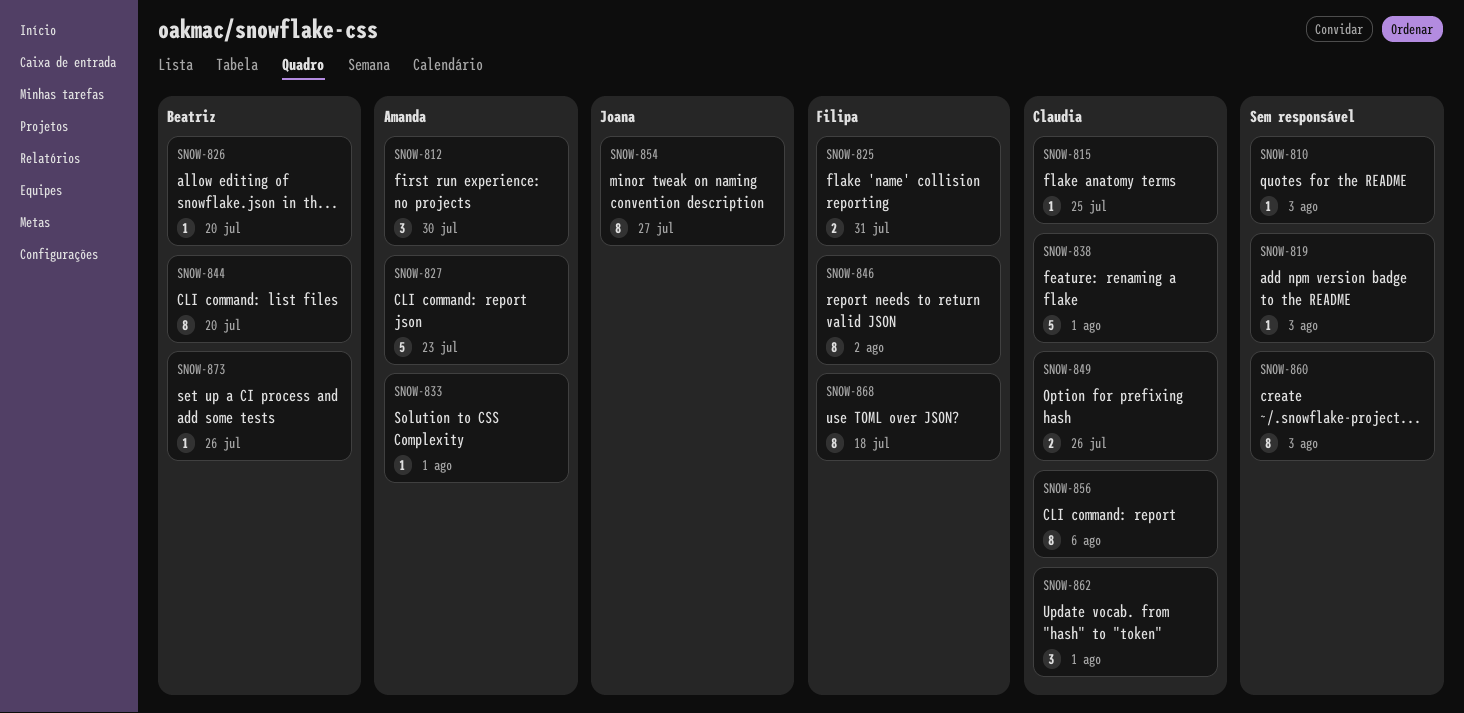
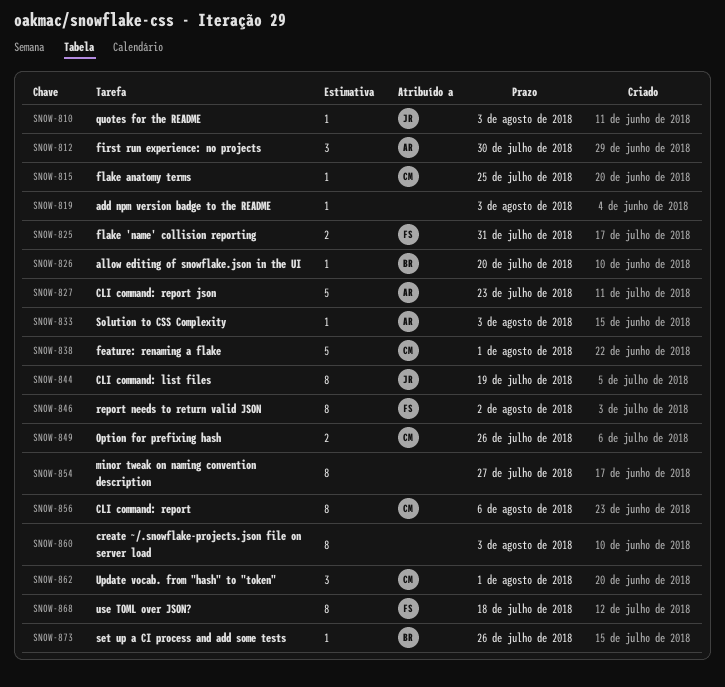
SNOW-810, owner: none -> Joana
SNOW-833, due: Aug 1 -> Aug 3
SNOW-844, owner: Beatriz -> Joana
SNOW-844, due: Jul 20 -> Jul 19
SNOW-854, owner: Joana -> none

